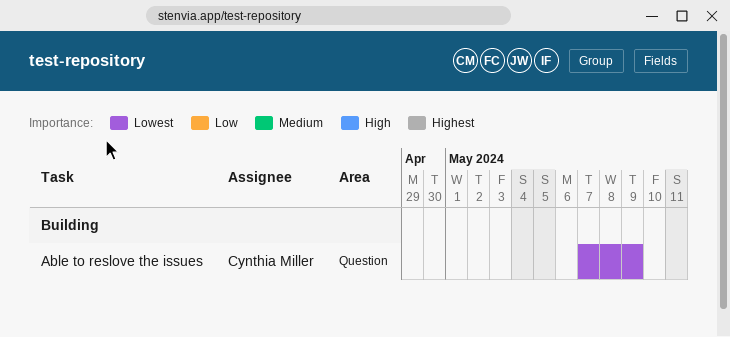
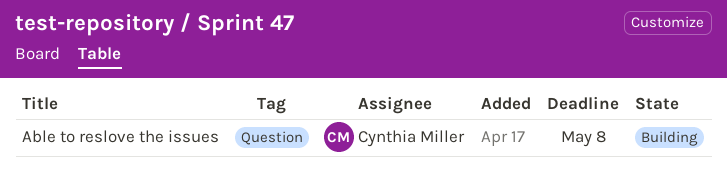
Able to reslove the issues, due: May 9 -> May 8

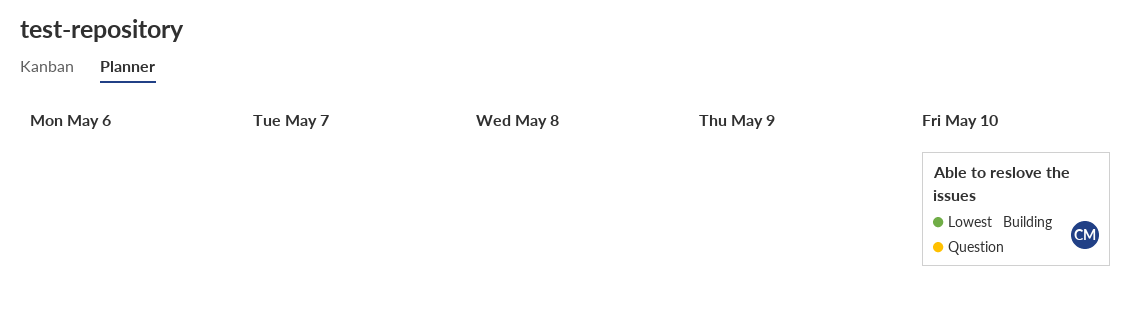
Able to reslove the issues, due: May 8 -> May 10

